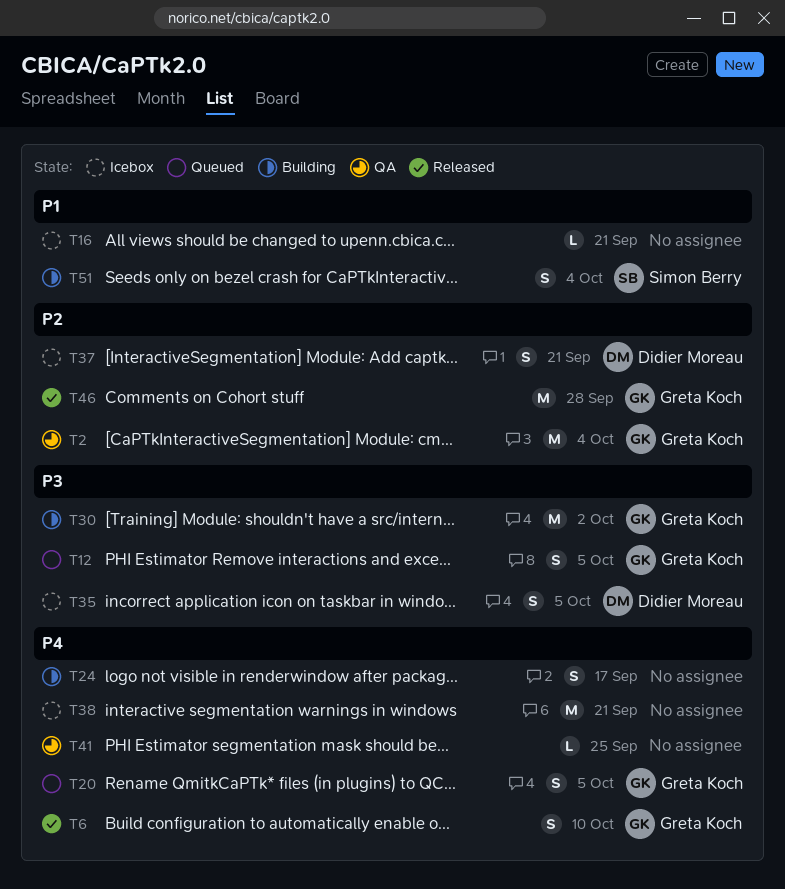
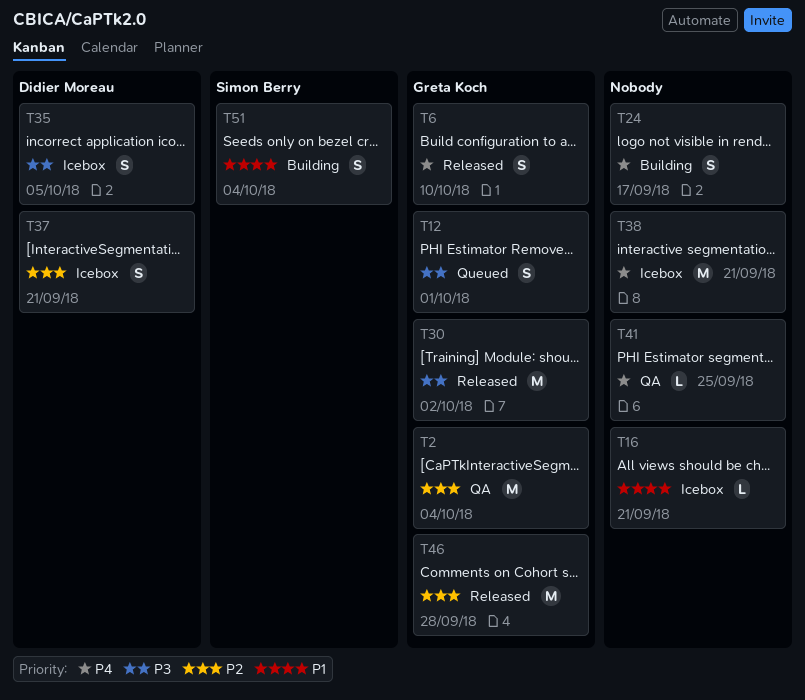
T12, due: Oct 5 -> Oct 1
T20: present -> none
T30, status: Building -> Released

